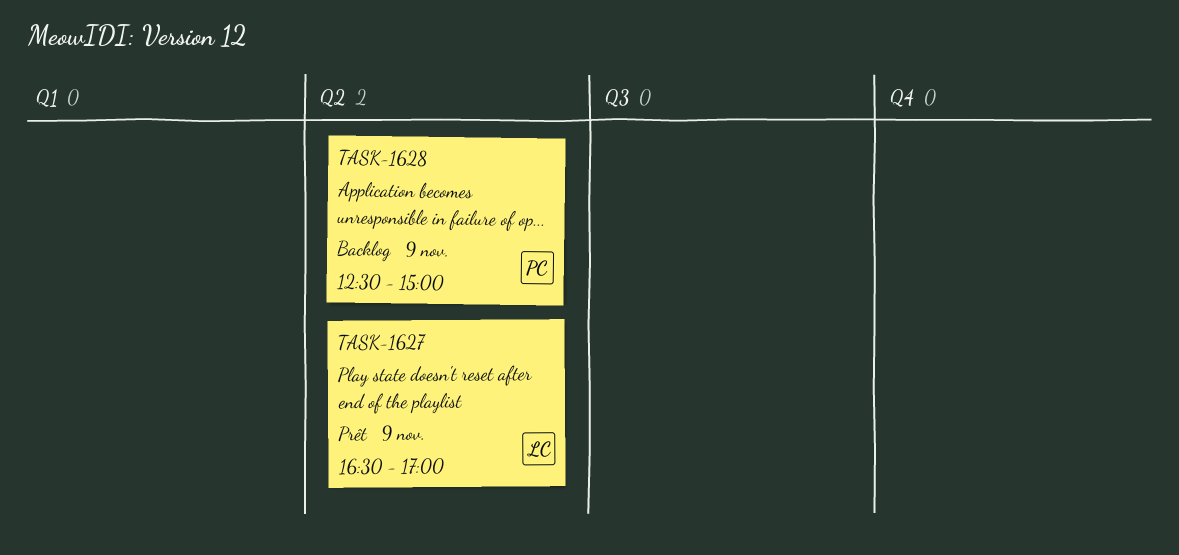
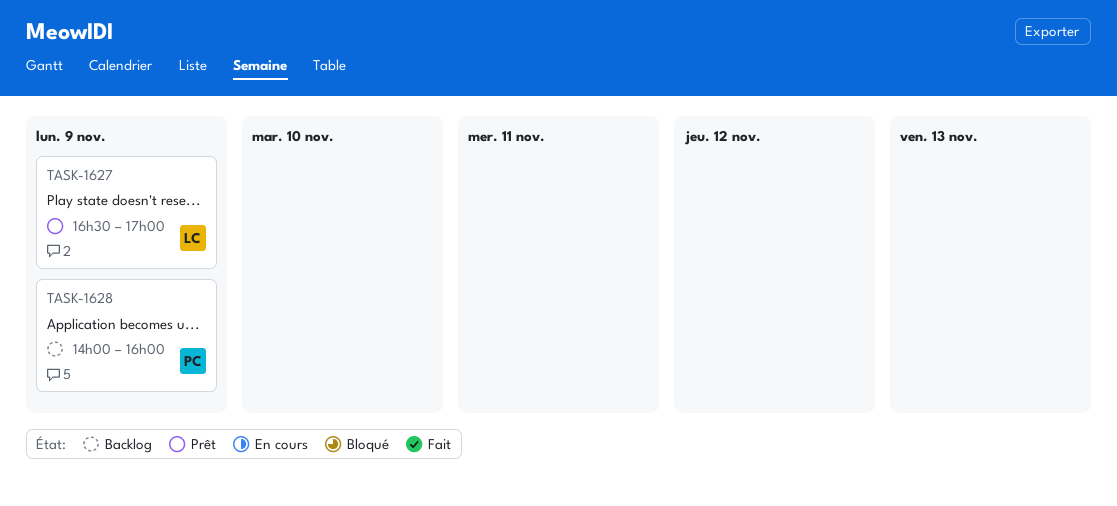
TASK-1628, begins: 12:30 -> 14:00
TASK-1628, ends: 15:00 -> 16:00

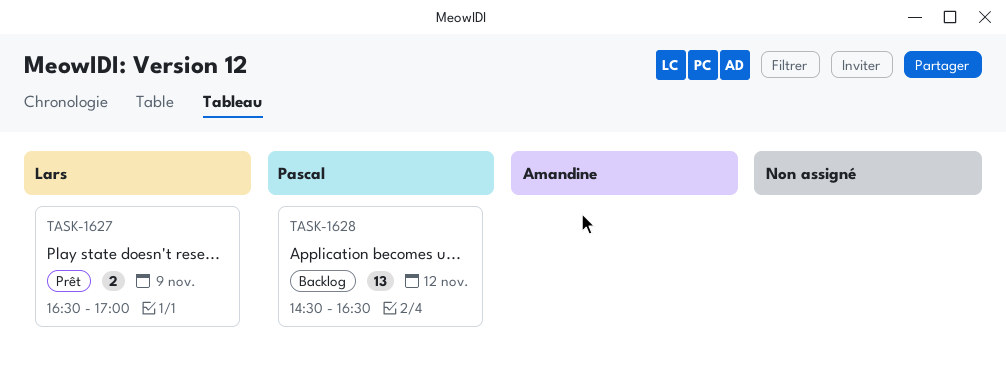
TASK-1628, day: Nov 9 -> Nov 12
TASK-1628, begins: 14:00 -> 14:30
TASK-1628, ends: 16:00 -> 16:30

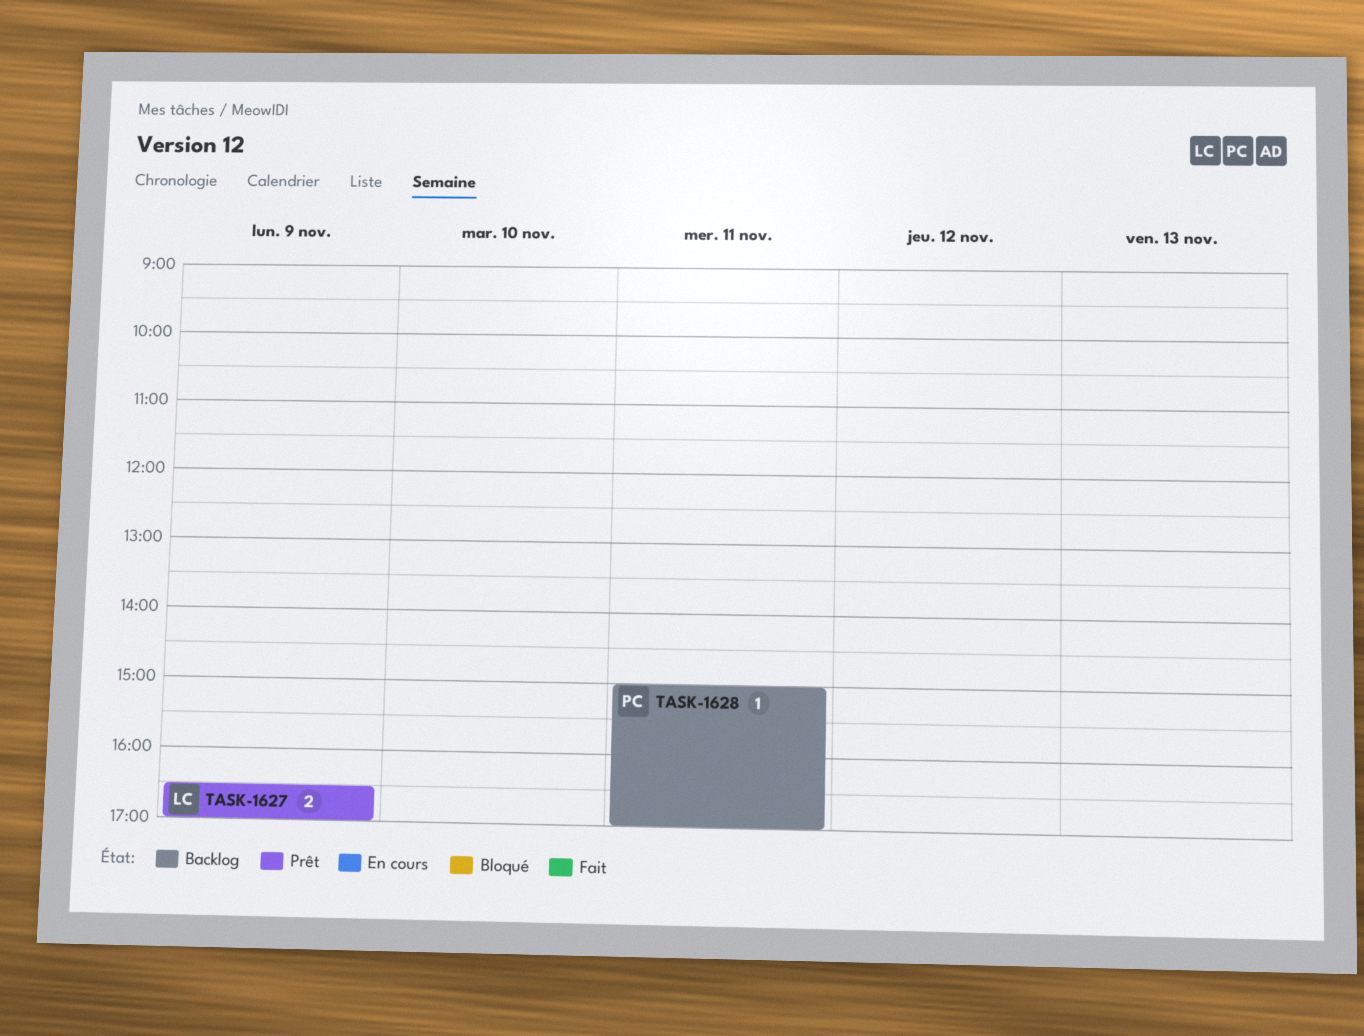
TASK-1628, estimate: 13 -> 1
TASK-1628, day: Nov 12 -> Nov 11
TASK-1628, begins: 14:30 -> 15:00
TASK-1628, ends: 16:30 -> 17:00

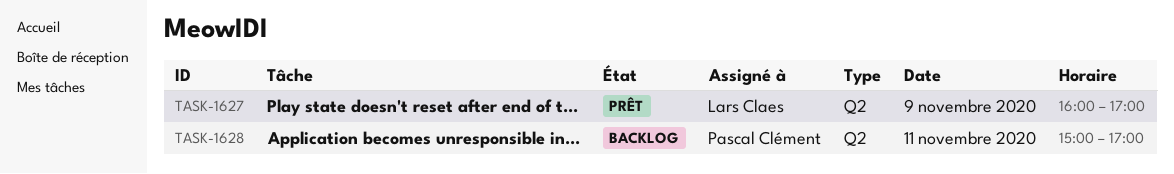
TASK-1627, begins: 16:30 -> 16:00

